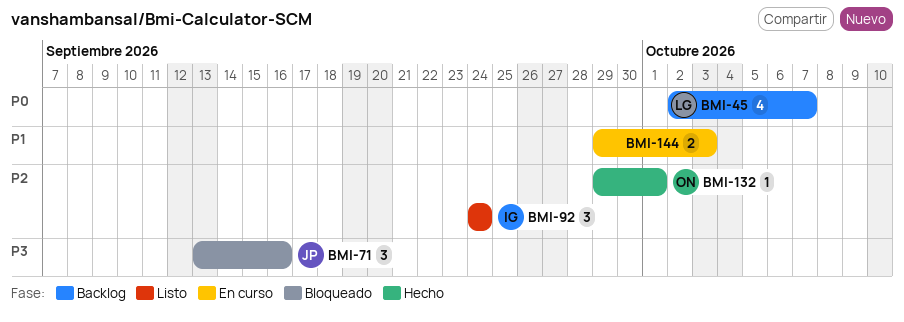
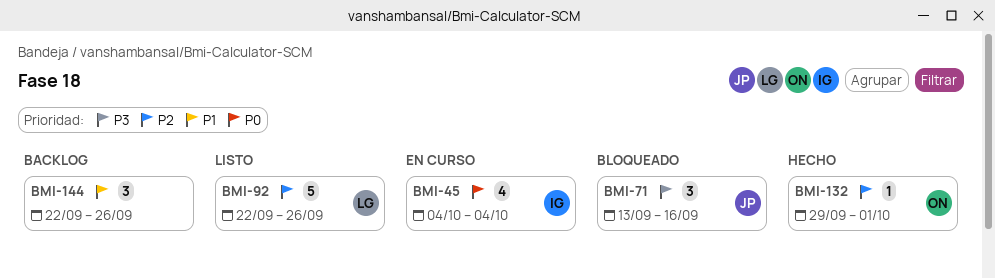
BMI-45, status: Backlog -> En curso
BMI-45, owner: LG -> IG
BMI-45, start: Oct 2 -> Oct 4
BMI-45, due: Oct 7 -> Oct 4
BMI-92, owner: IG -> LG
BMI-92, estimate: 3 -> 5
BMI-92, start: Sep 24 -> Sep 22
BMI-92, due: Sep 24 -> Sep 26
BMI-144, status: En curso -> Backlog
BMI-144, estimate: 2 -> 3
BMI-144, start: Sep 29 -> Sep 22
BMI-144, due: Oct 3 -> Sep 26

